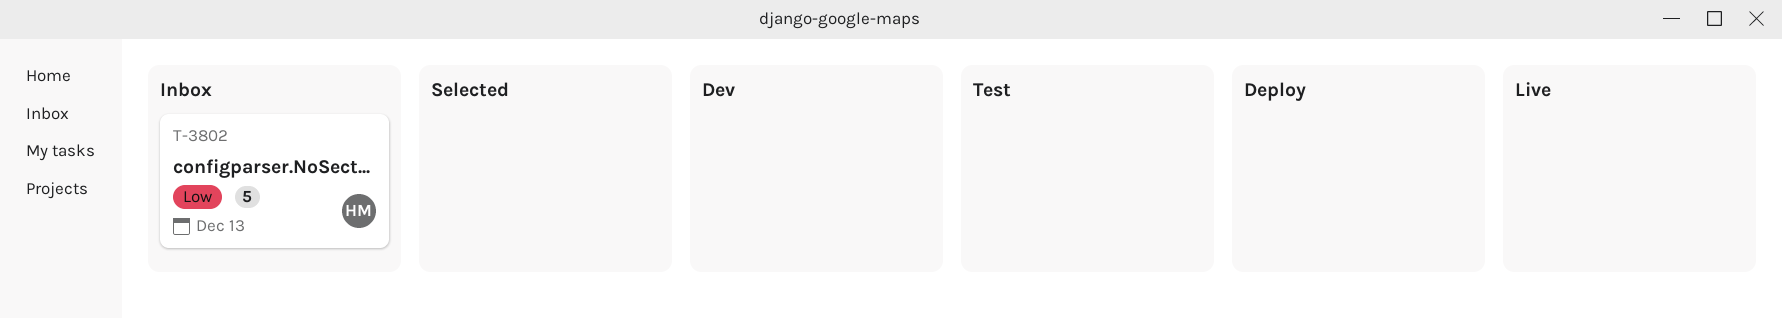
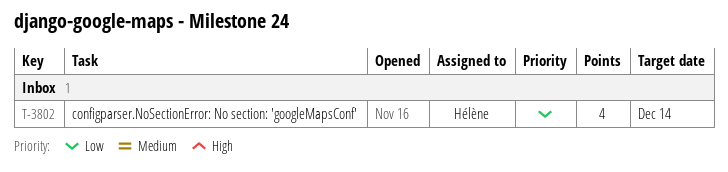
T-3802, estimate: 5 -> 4
T-3802, due: Dec 13 -> Dec 14

